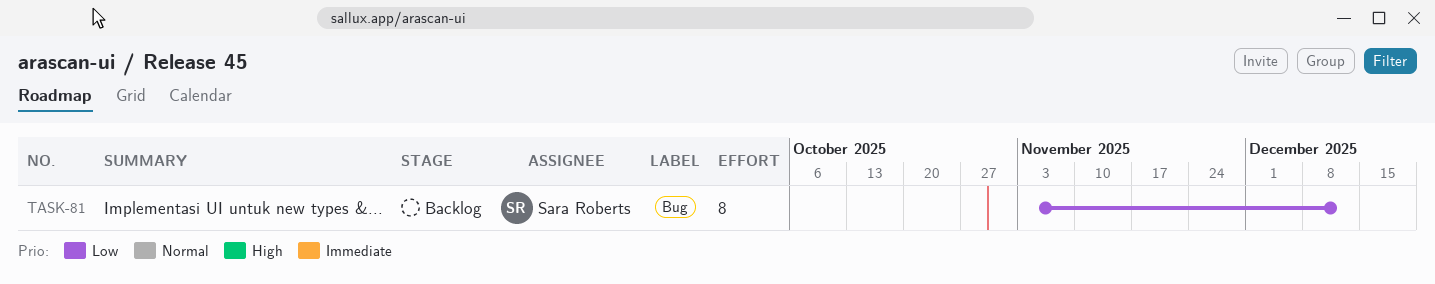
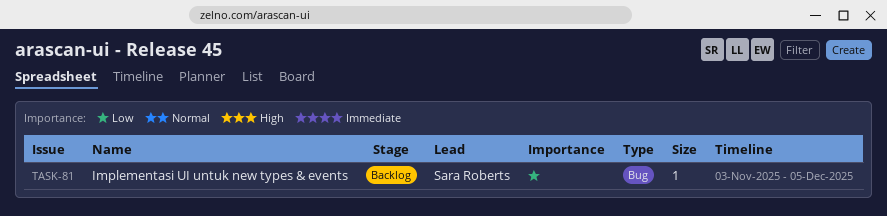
TASK-81, estimate: 8 -> 1
TASK-81, due: Dec 12 -> Dec 5

